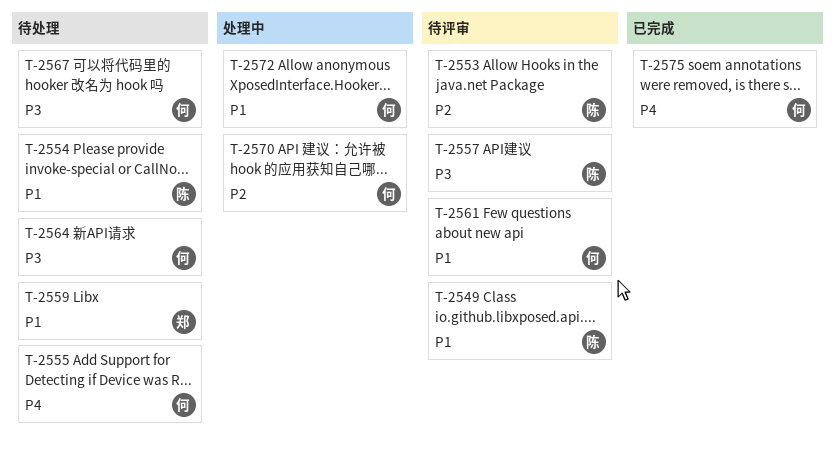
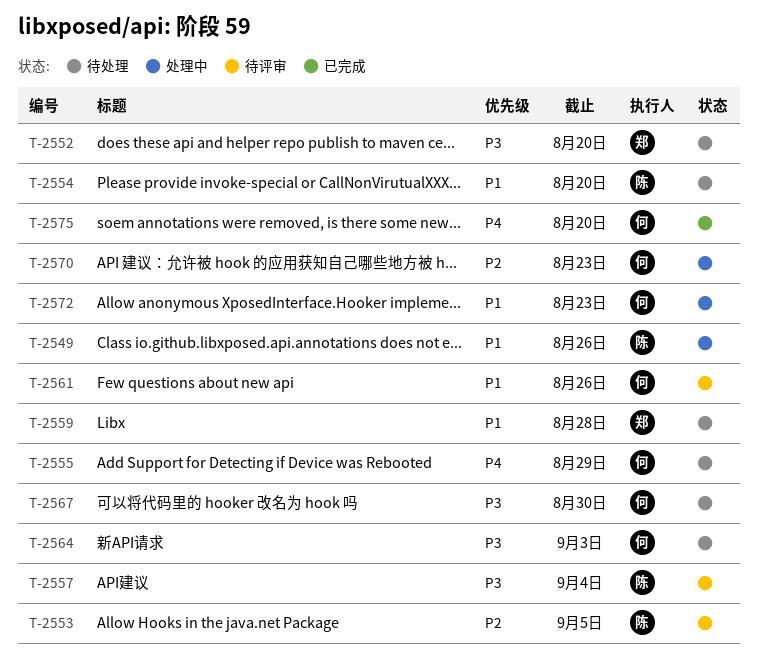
T-2549, status: 待评审 -> 处理中
T-2552: none -> present

